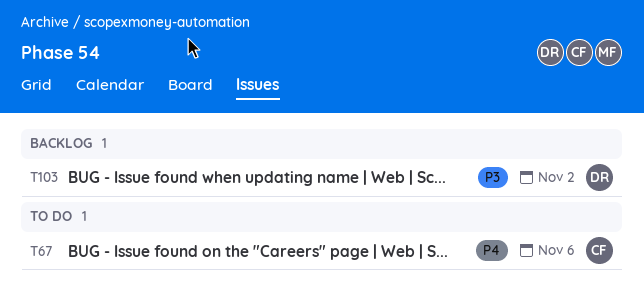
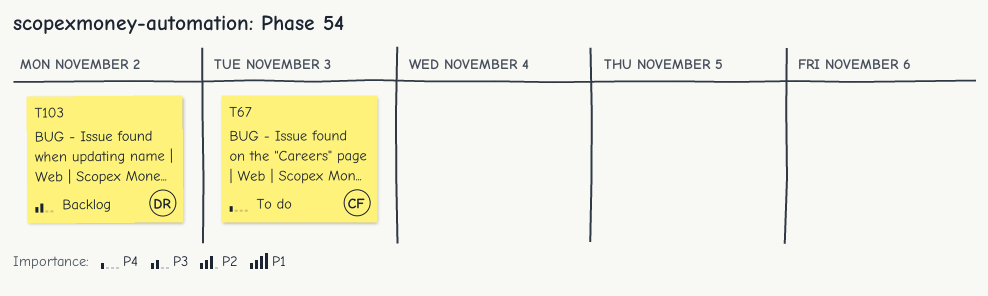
T67, due: Nov 6 -> Nov 3

